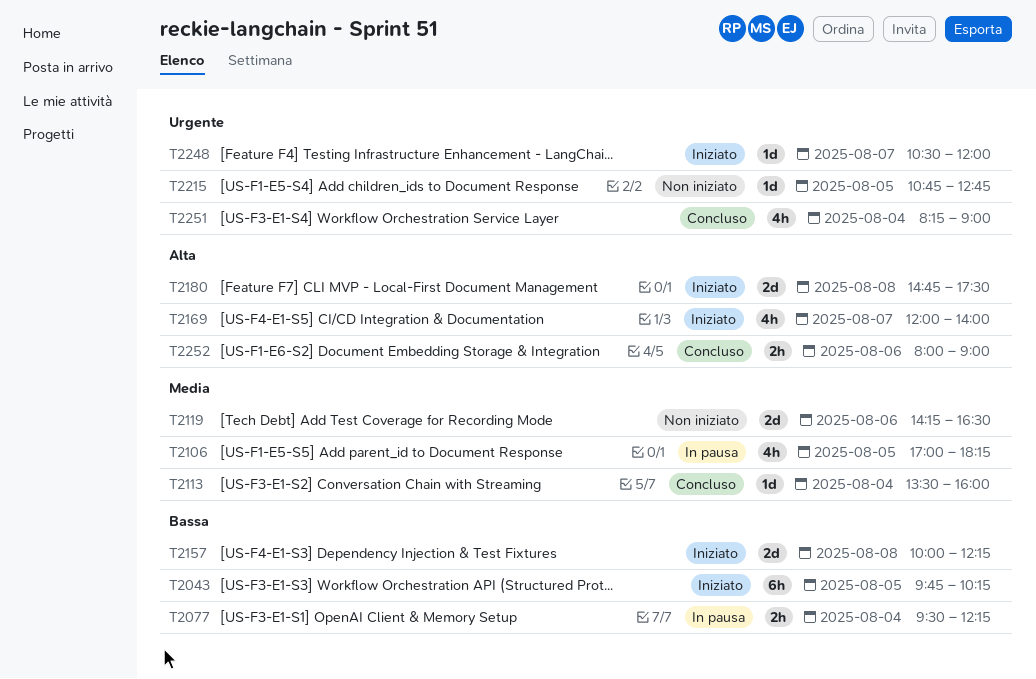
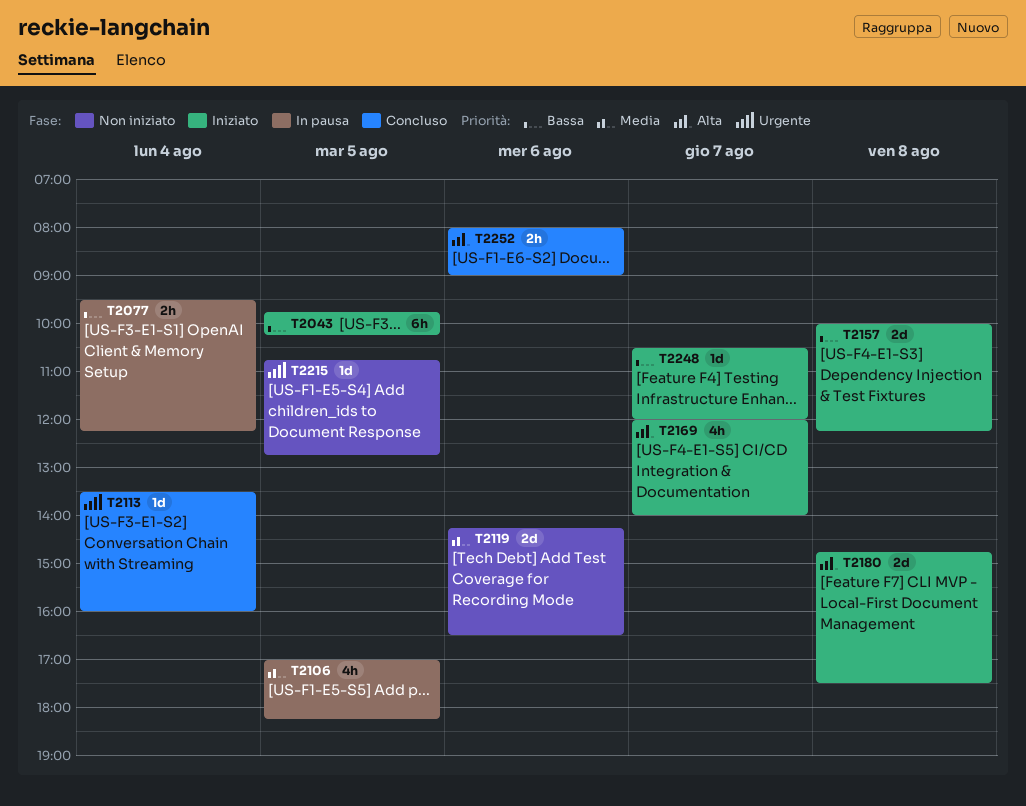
T2113, priority: Media -> Urgente
T2248, priority: Urgente -> Bassa
T2251: present -> none

